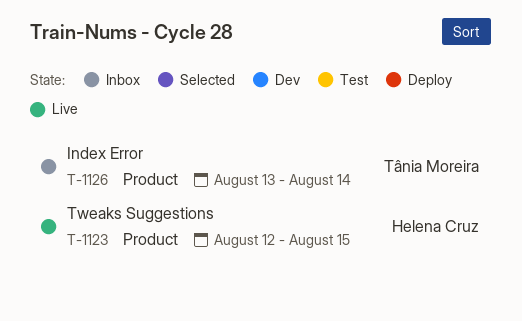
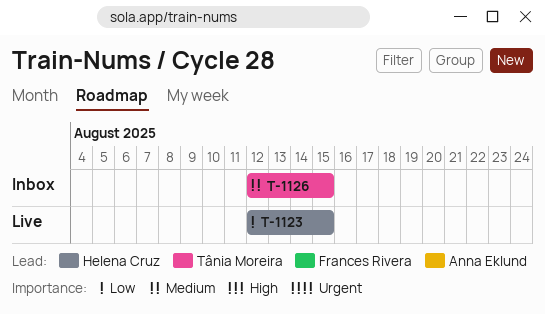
T-1126, start: Aug 13 -> Aug 12
T-1126, due: Aug 14 -> Aug 15

